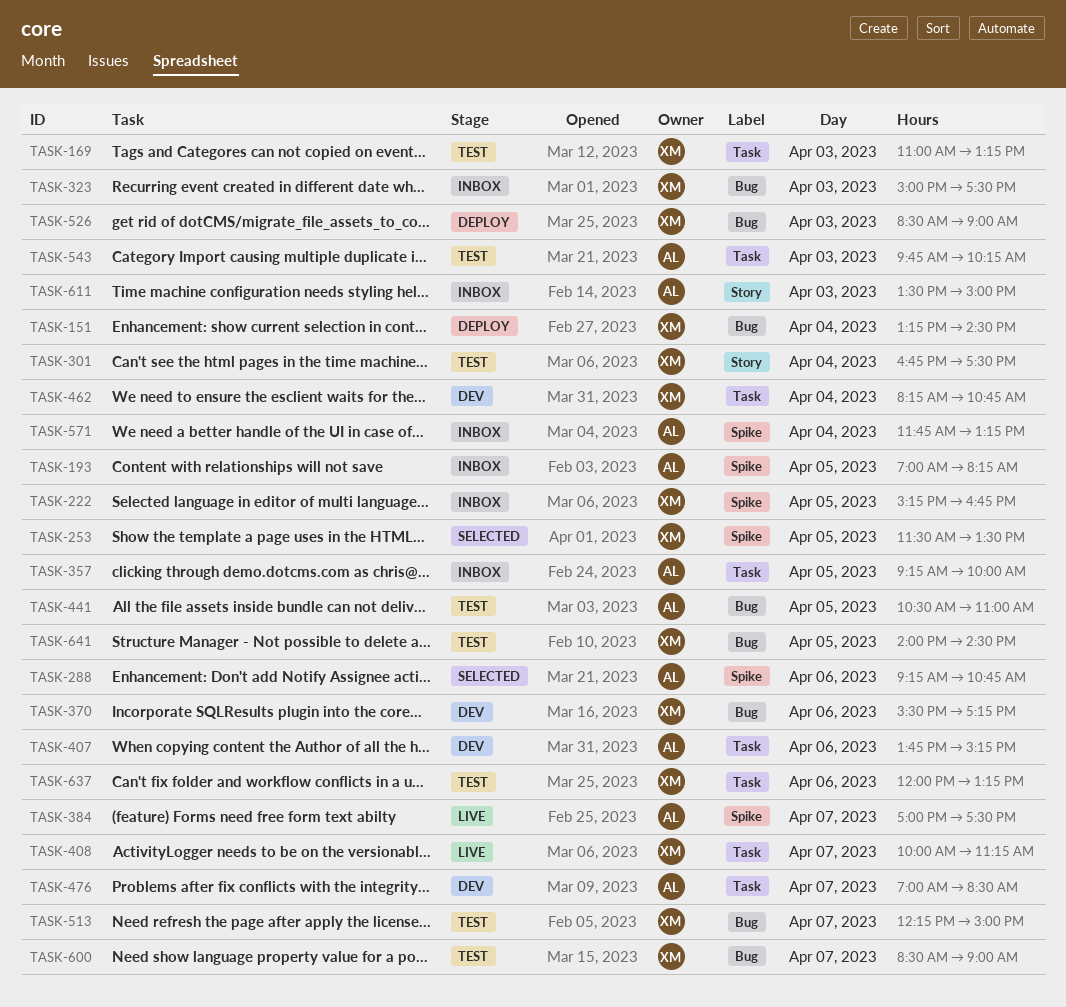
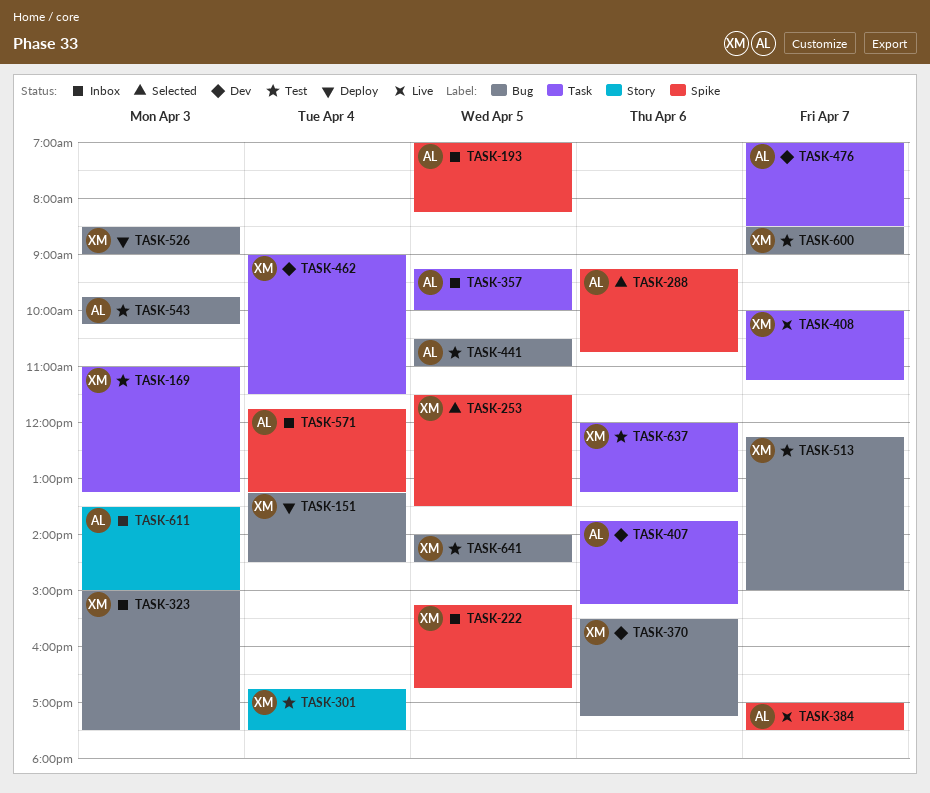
TASK-462, begins: 08:15 -> 09:00
TASK-462, ends: 10:45 -> 11:30
TASK-543, label: Task -> Bug

